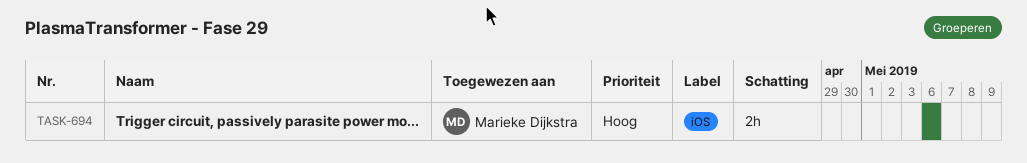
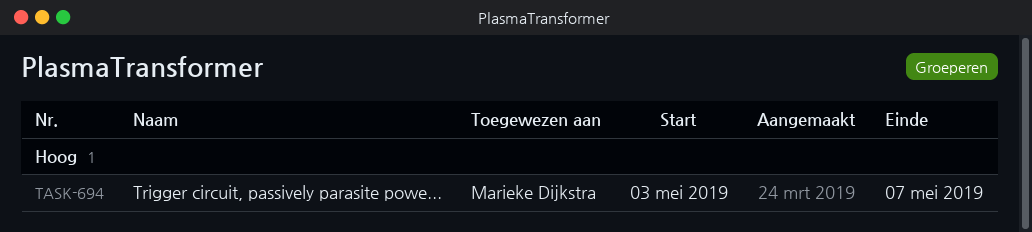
TASK-694, start: May 6 -> May 3
TASK-694, due: May 6 -> May 7

